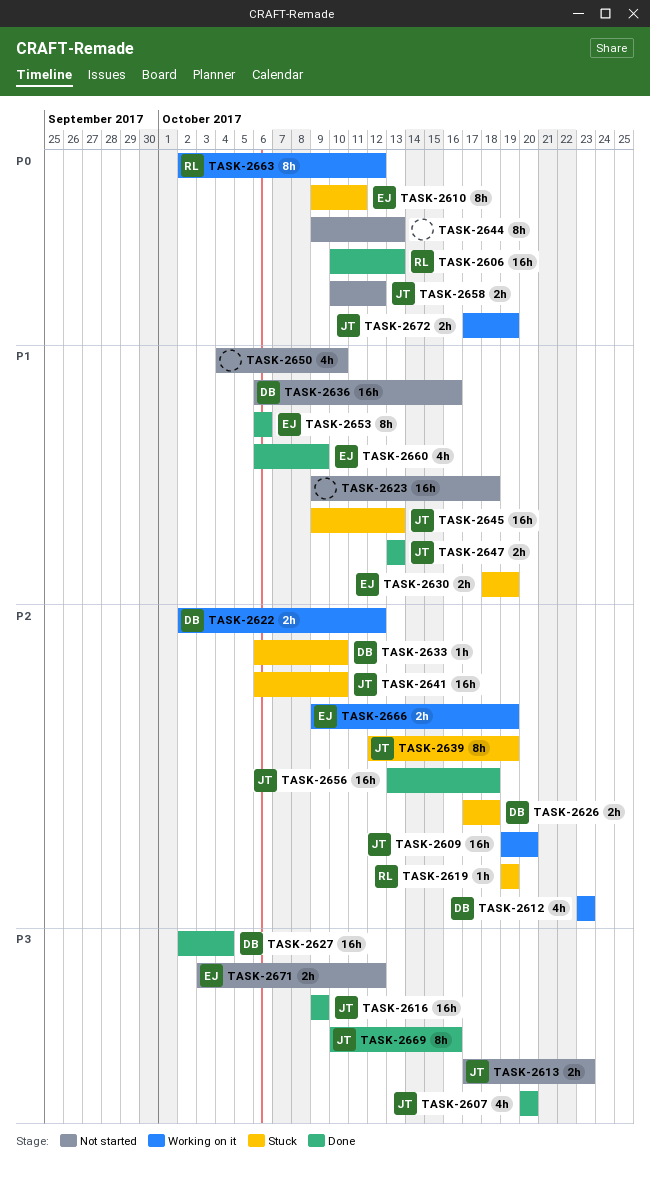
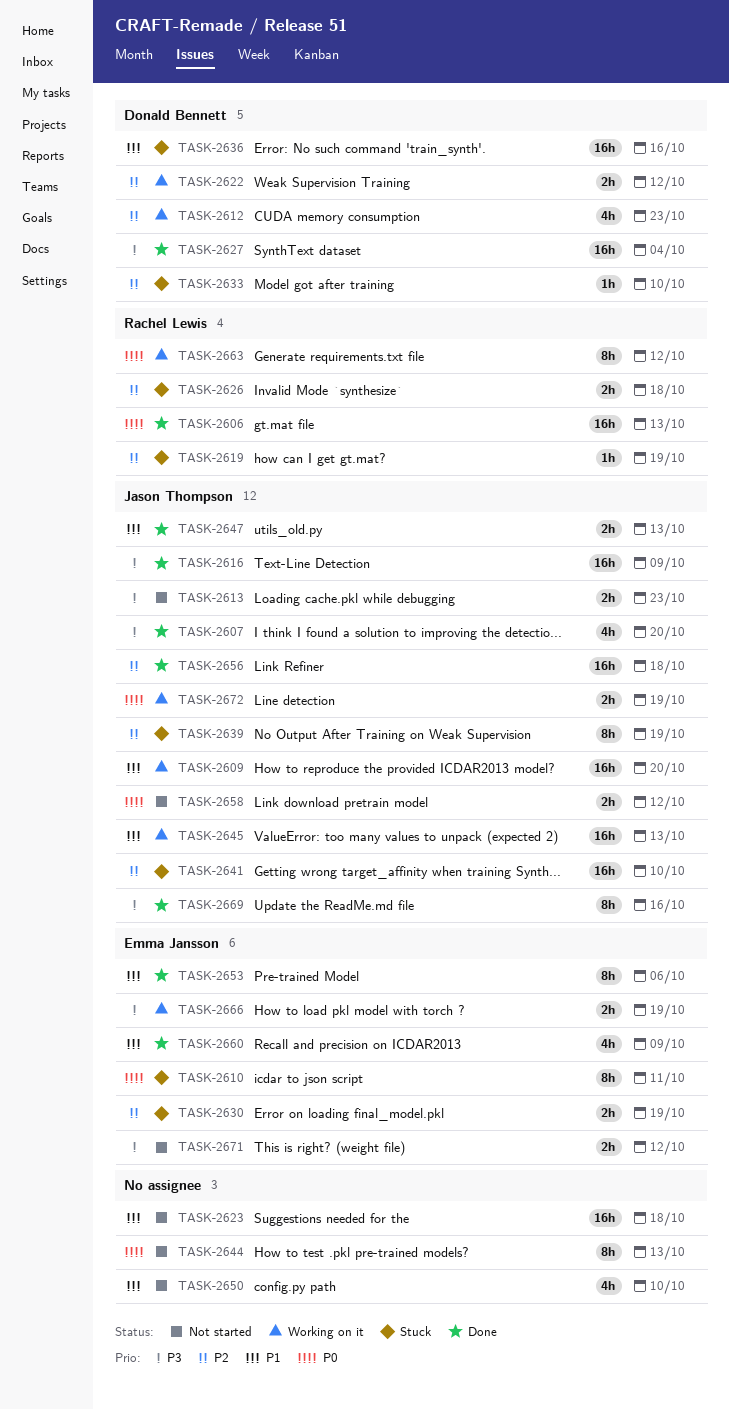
TASK-2609, priority: P2 -> P1
TASK-2626, owner: Donald Bennett -> Rachel Lewis
TASK-2630, priority: P1 -> P2
TASK-2636, status: Not started -> Stuck
TASK-2645, status: Stuck -> Working on it
TASK-2666, priority: P2 -> P3

